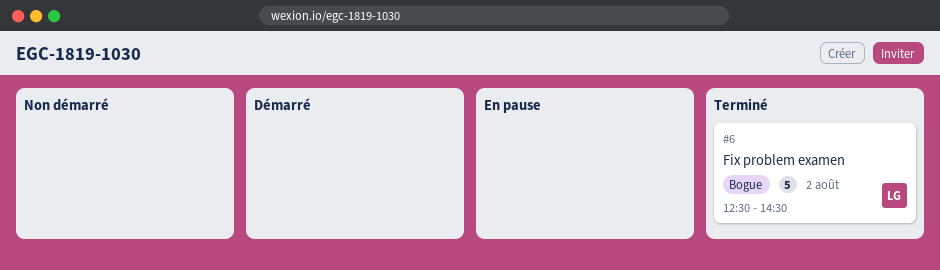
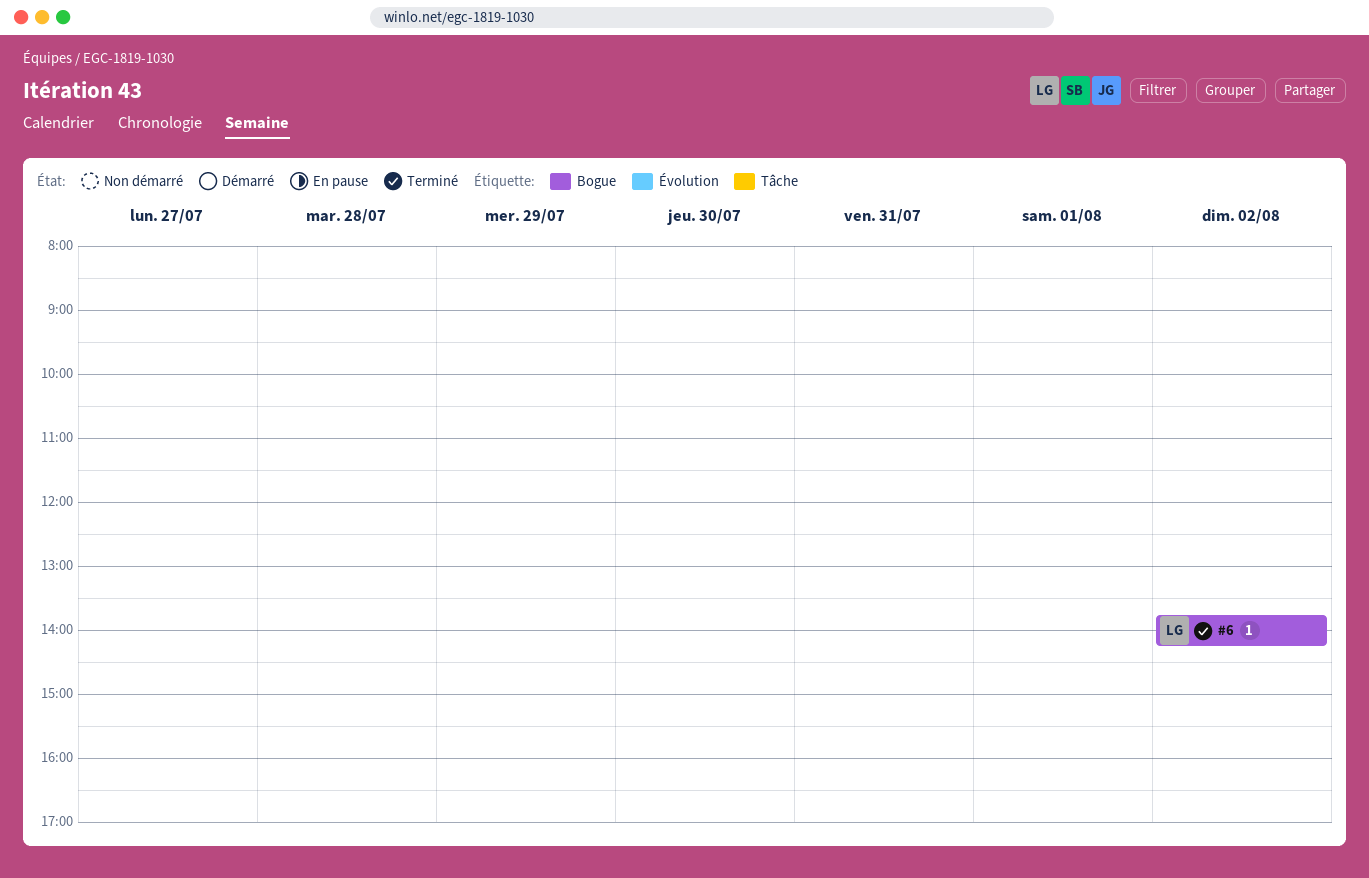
#6, estimate: 5 -> 1
#6, begins: 12:30 -> 13:45
#6, ends: 14:30 -> 14:15

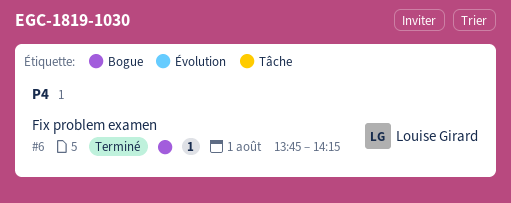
#6, day: Aug 2 -> Aug 1

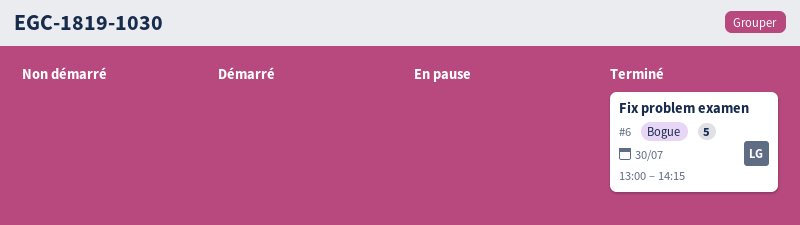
#6, estimate: 1 -> 5
#6, day: Aug 1 -> Jul 30
#6, begins: 13:45 -> 13:00

